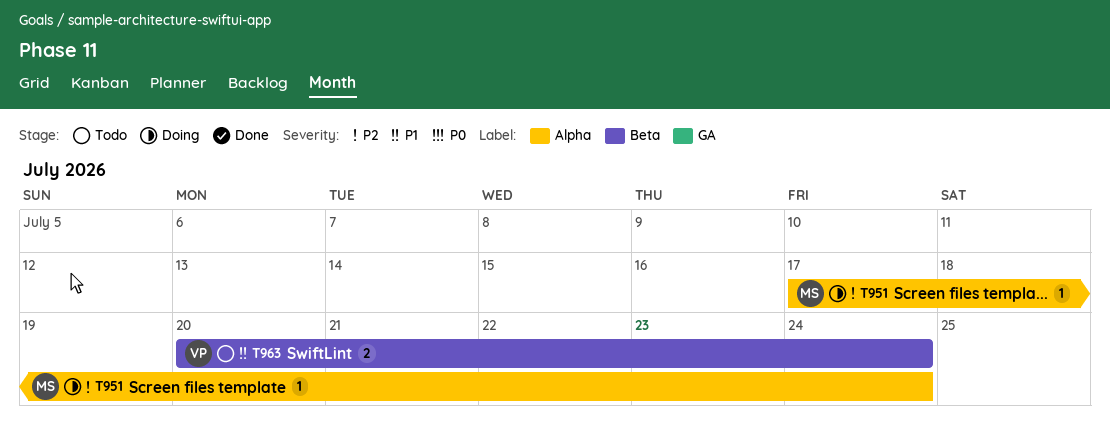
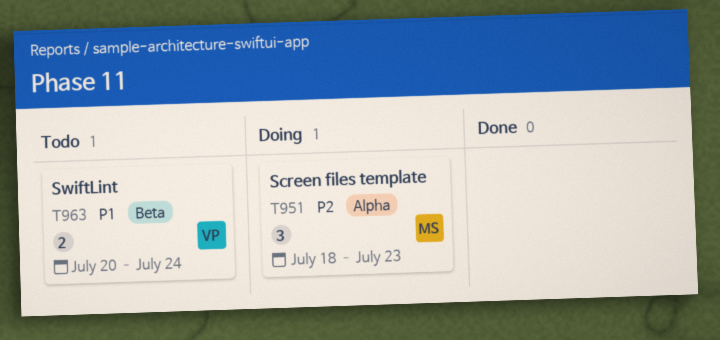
T951, estimate: 1 -> 3
T951, start: Jul 17 -> Jul 18
T951, due: Jul 24 -> Jul 23

